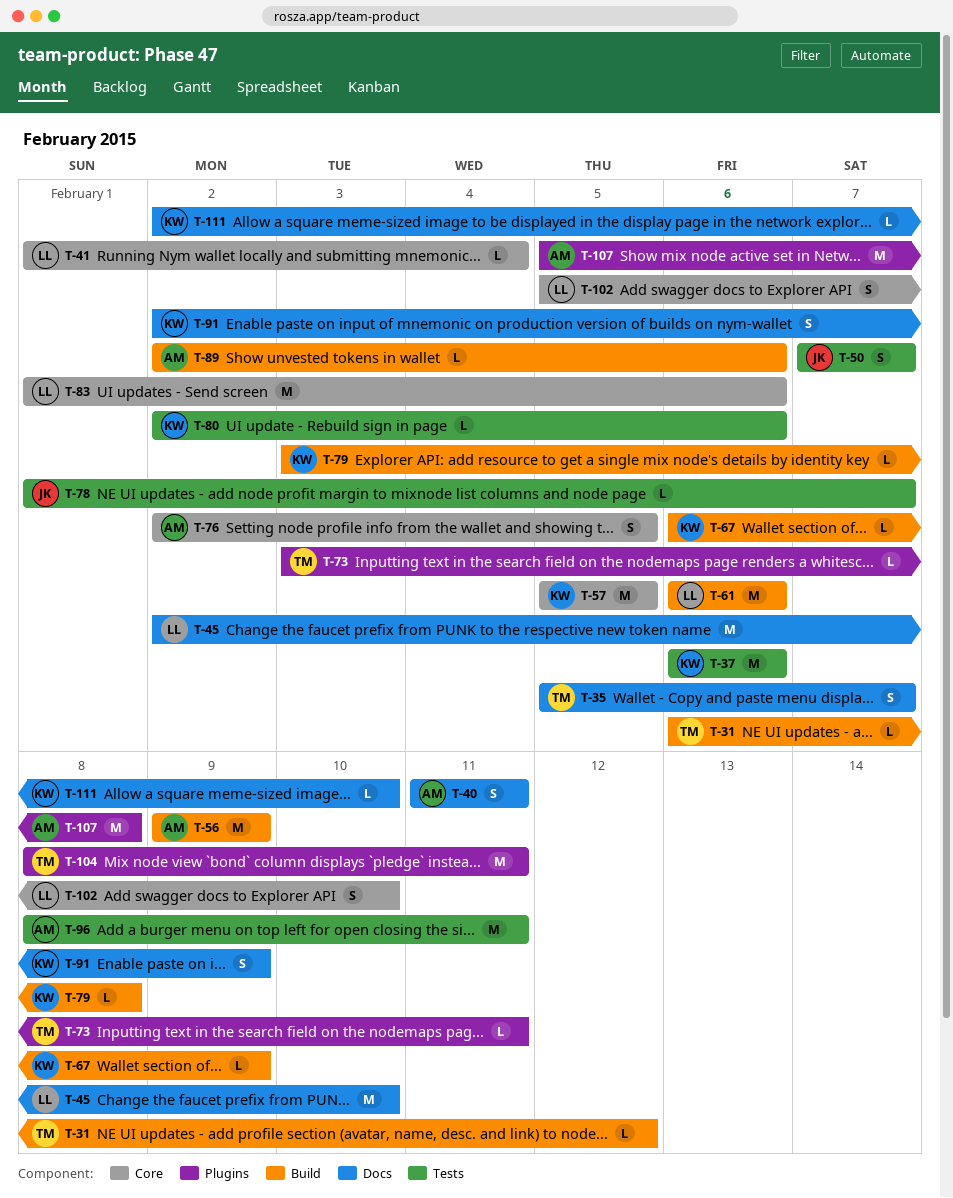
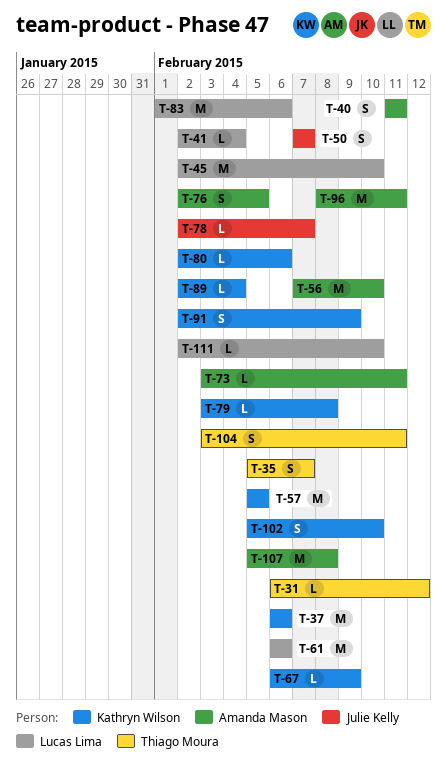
T-41, start: Feb 1 -> Feb 2
T-56, start: Feb 9 -> Feb 7
T-56, due: Feb 9 -> Feb 10
T-73, owner: Thiago Moura -> Amanda Mason
T-78, start: Feb 1 -> Feb 2
T-89, owner: Amanda Mason -> Kathryn Wilson
T-89, due: Feb 6 -> Feb 4
T-102, owner: Lucas Lima -> Kathryn Wilson
T-104, estimate: M -> S
T-104, start: Feb 8 -> Feb 3
T-111, owner: Kathryn Wilson -> Lucas Lima

